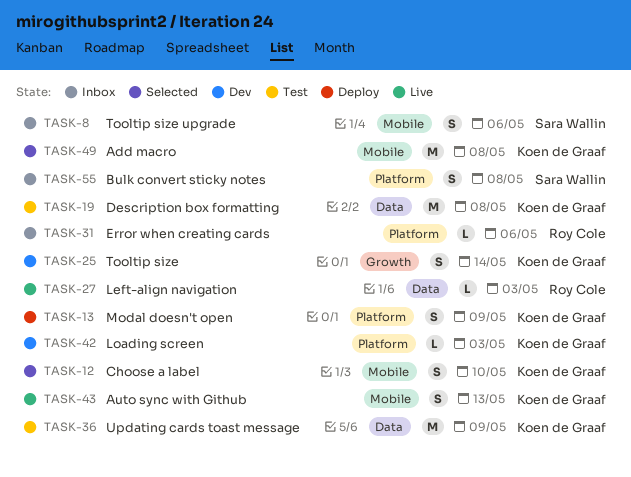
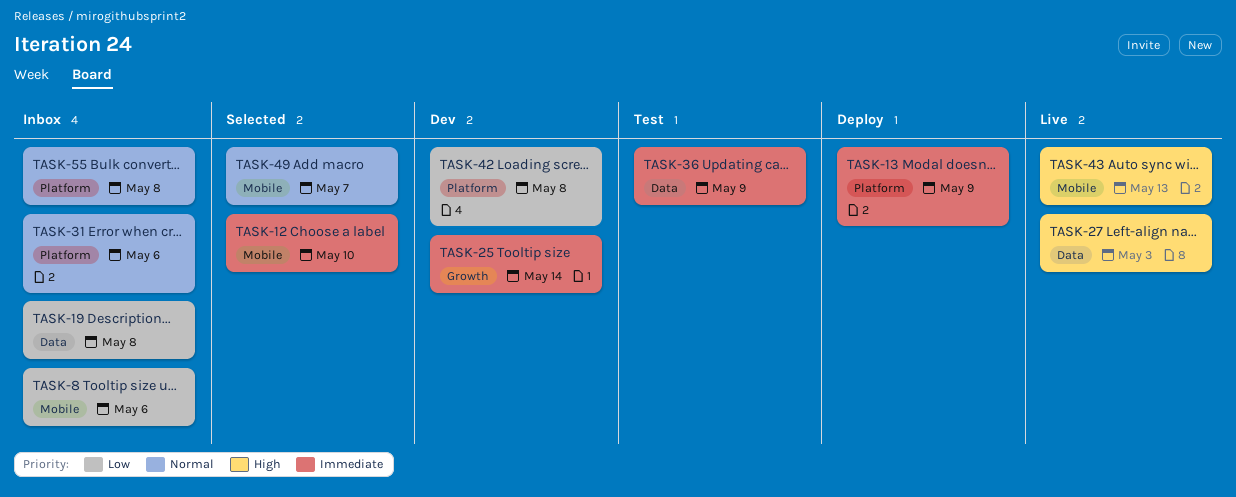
TASK-19, status: Test -> Inbox
TASK-42, due: May 3 -> May 8
TASK-49, due: May 8 -> May 7

